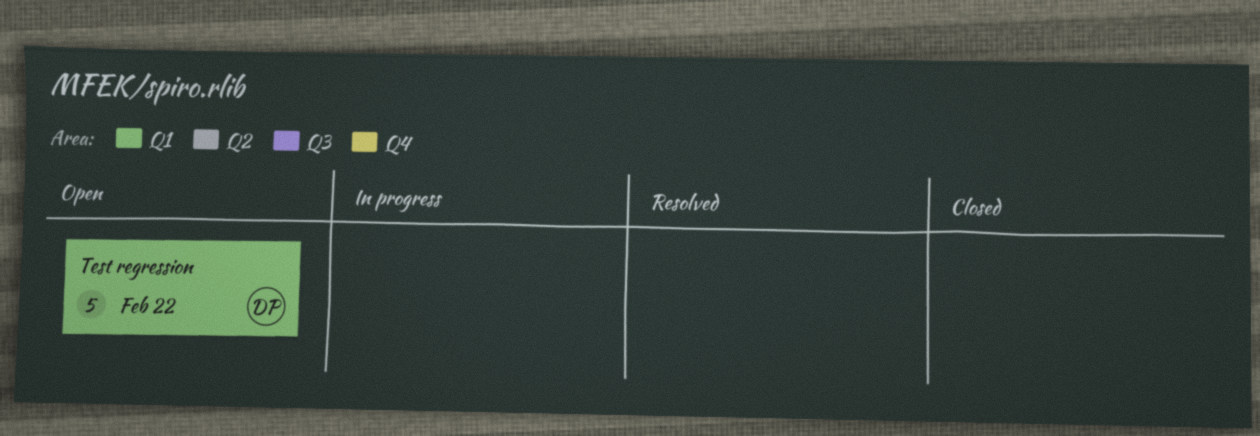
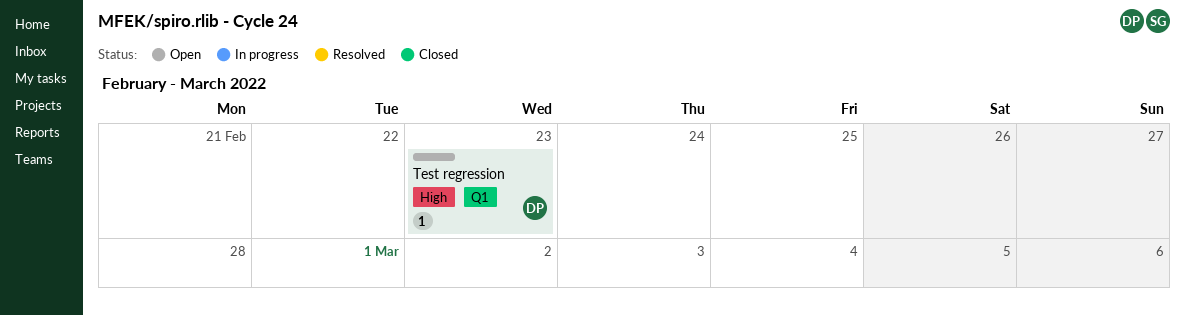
Test regression, estimate: 5 -> 1
Test regression, due: Feb 22 -> Feb 23

